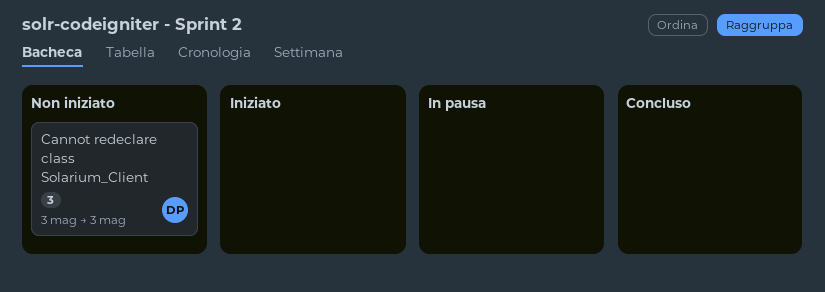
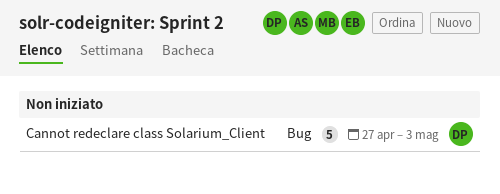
Cannot redeclare class Solarium_Client, estimate: 3 -> 5
Cannot redeclare class Solarium_Client, start: May 3 -> Apr 27

